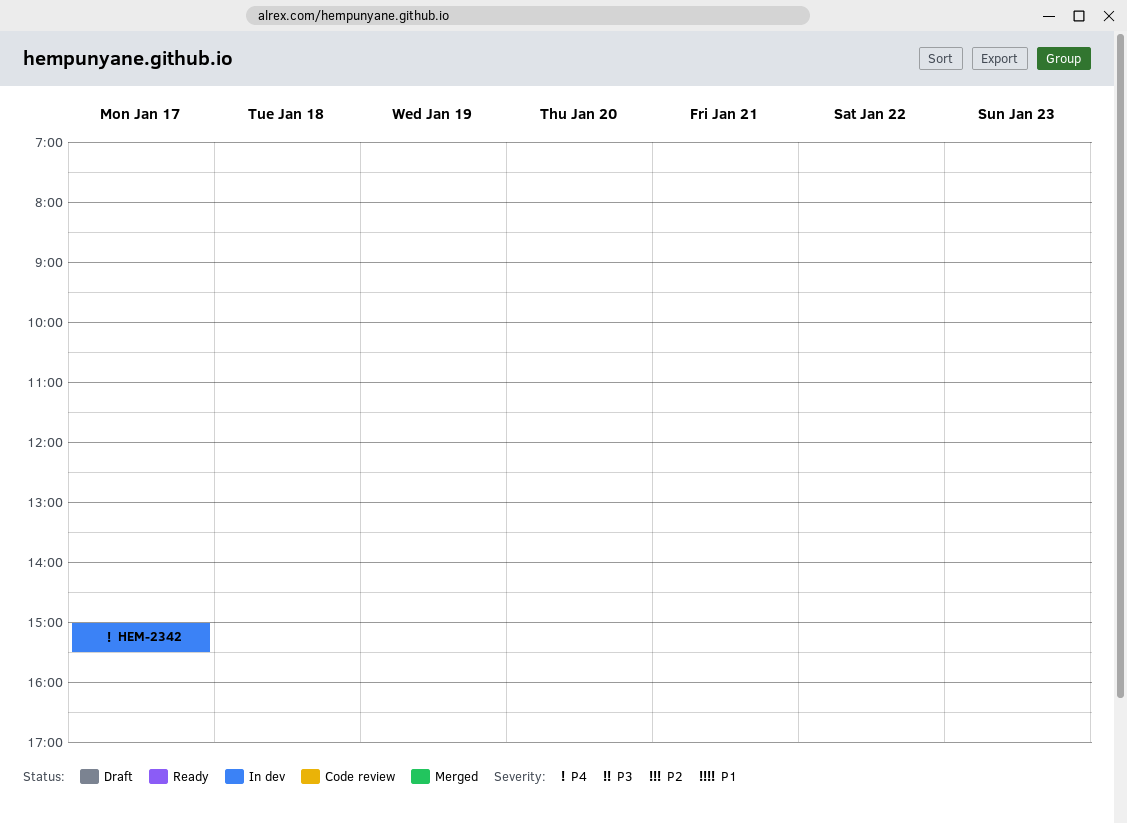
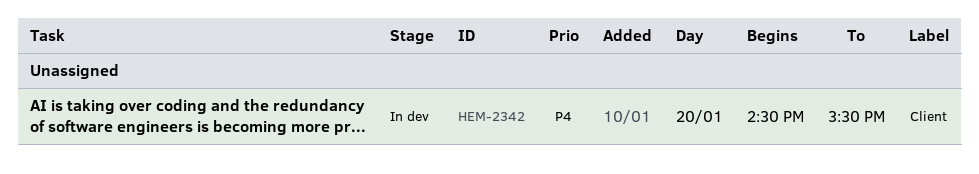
HEM-2342, day: Jan 17 -> Jan 20
HEM-2342, begins: 15:00 -> 14:30

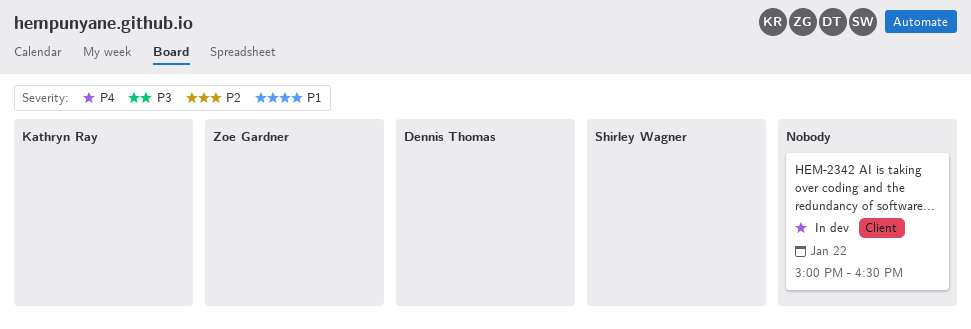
HEM-2342, day: Jan 20 -> Jan 22
HEM-2342, begins: 14:30 -> 15:00
HEM-2342, ends: 15:30 -> 16:30

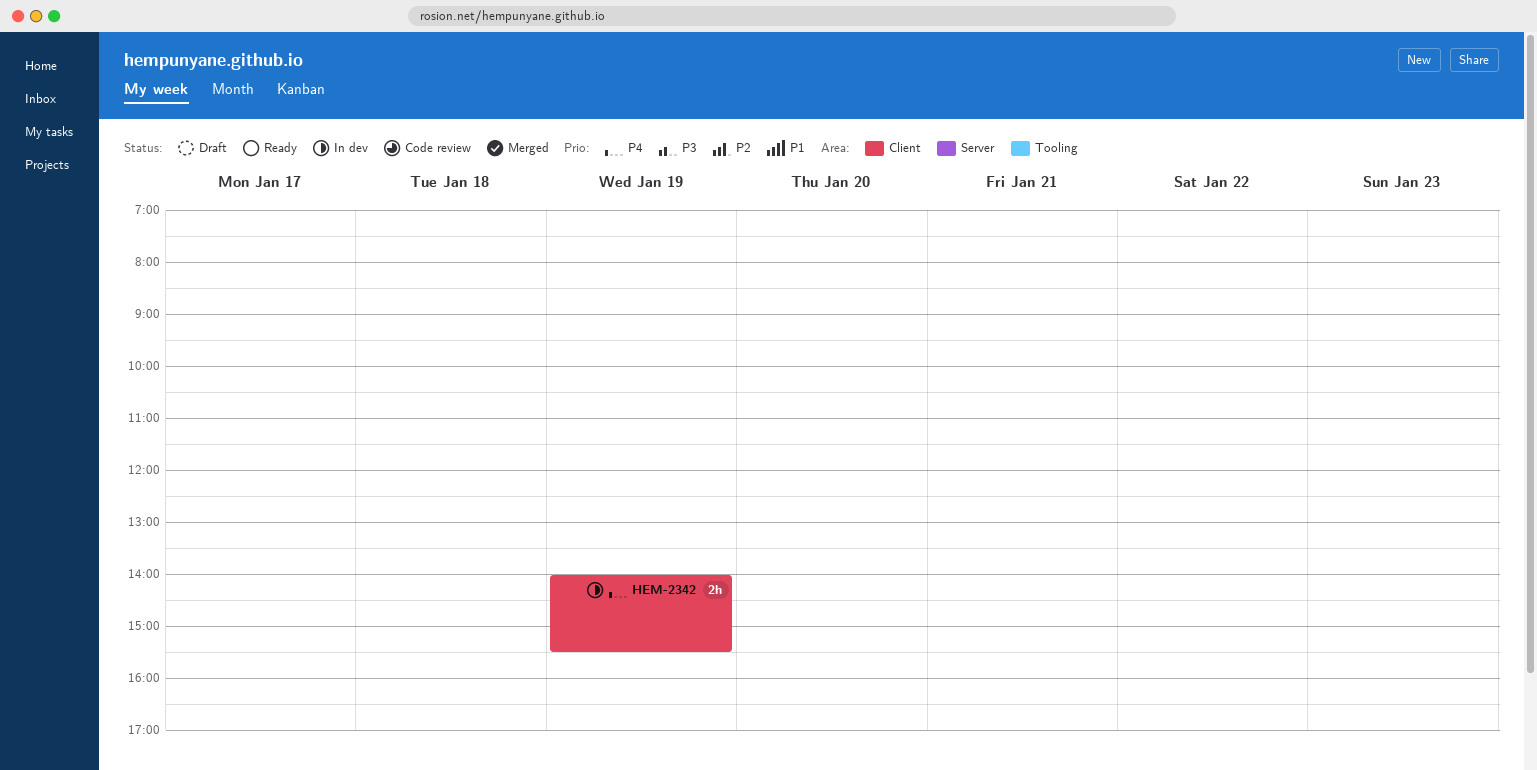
HEM-2342, day: Jan 22 -> Jan 19
HEM-2342, begins: 15:00 -> 14:00
HEM-2342, ends: 16:30 -> 15:30

